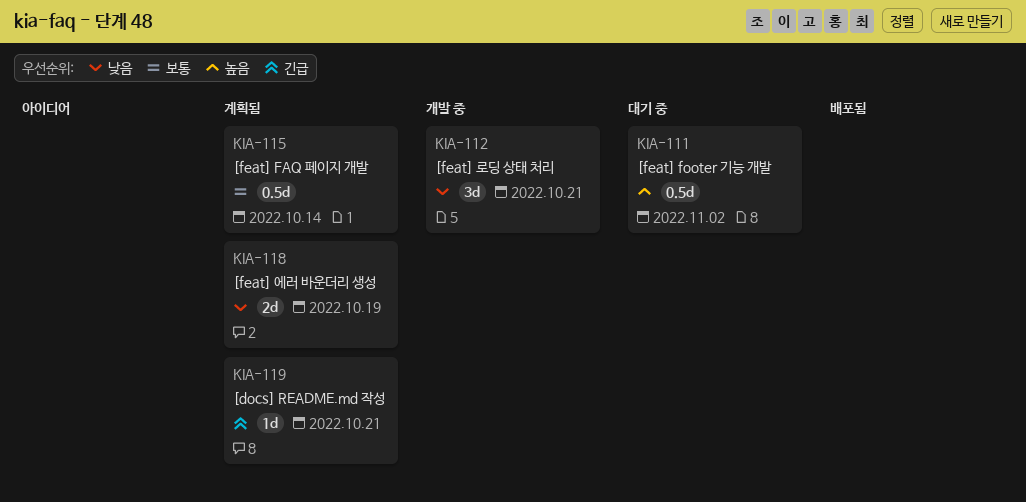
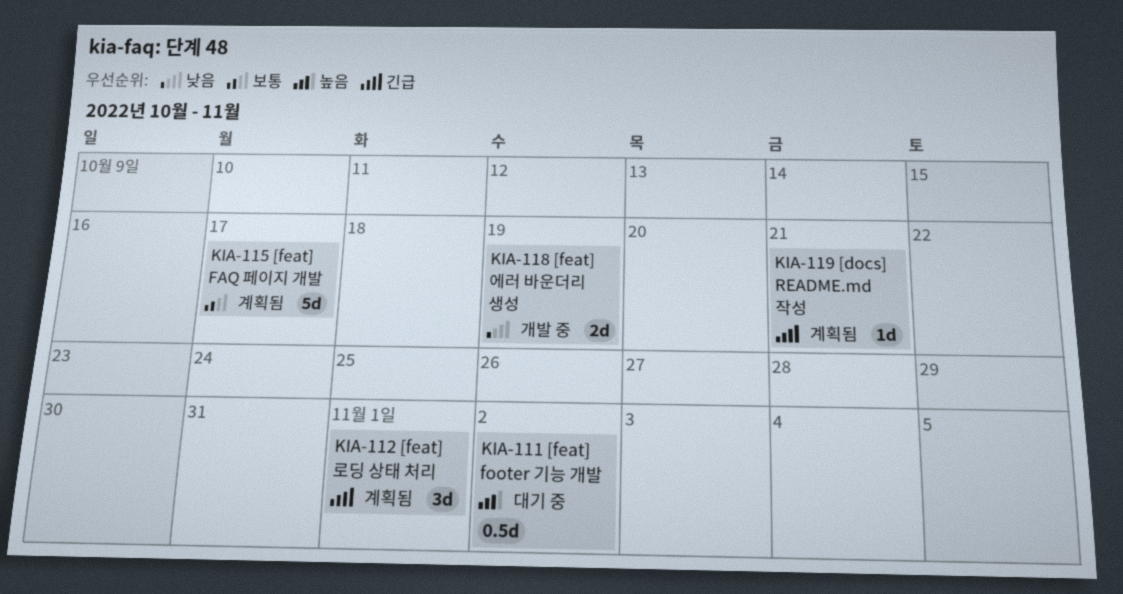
KIA-112, status: 개발 중 -> 계획됨
KIA-112, priority: 낮음 -> 긴급
KIA-112, due: Oct 21 -> Nov 1
KIA-115, estimate: 0.5d -> 5d
KIA-115, due: Oct 14 -> Oct 17
KIA-118, status: 계획됨 -> 개발 중

